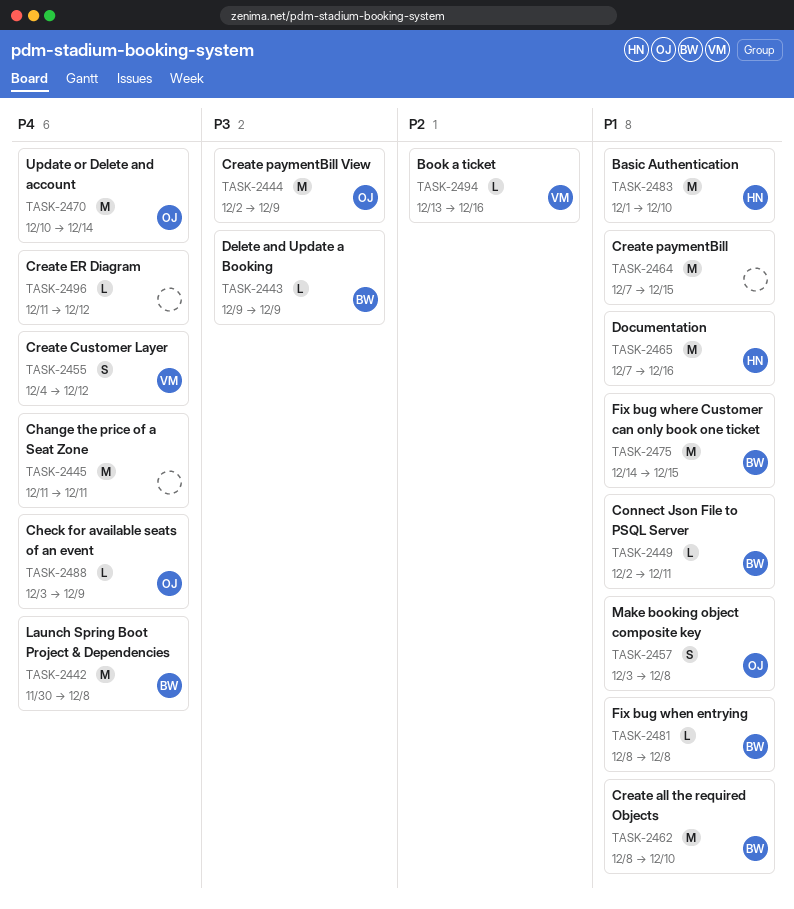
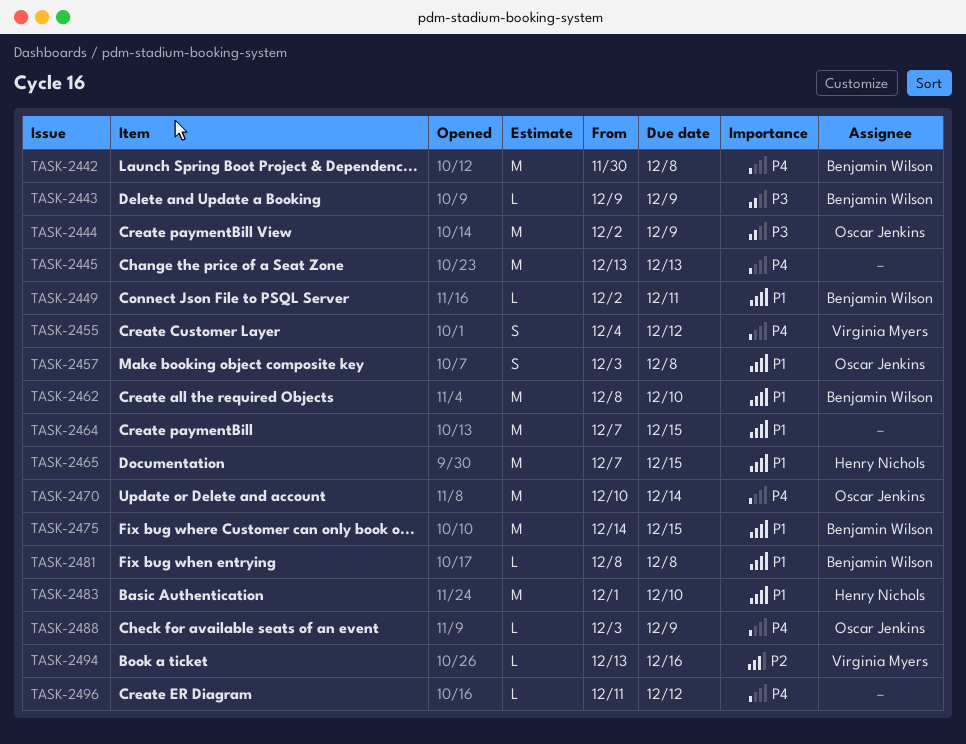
TASK-2445, start: Dec 11 -> Dec 13
TASK-2445, due: Dec 11 -> Dec 13
TASK-2465, due: Dec 16 -> Dec 15

